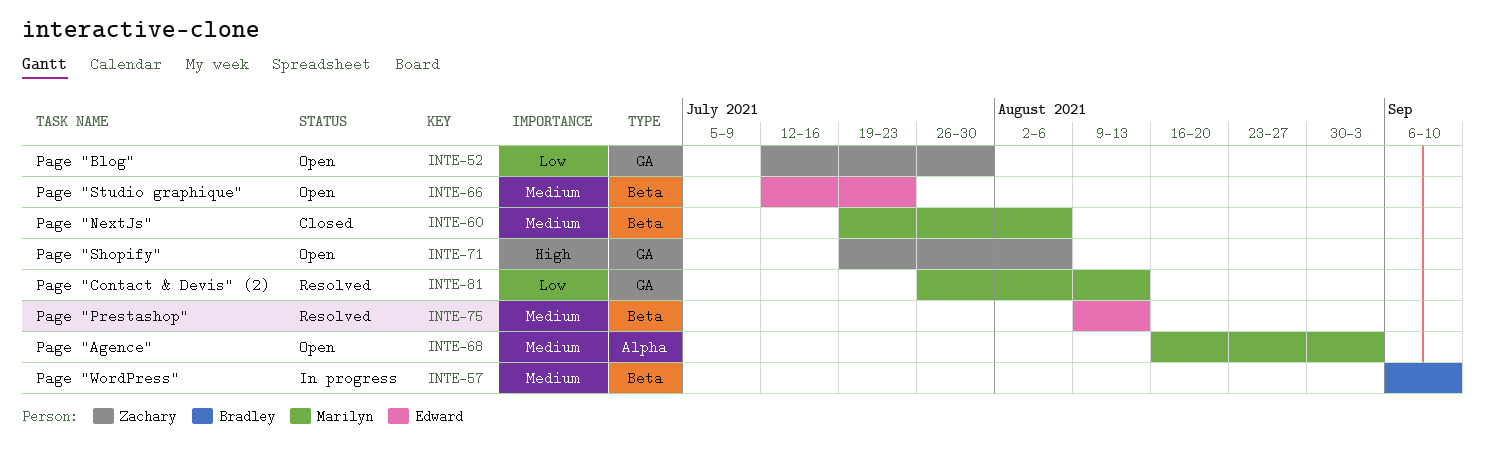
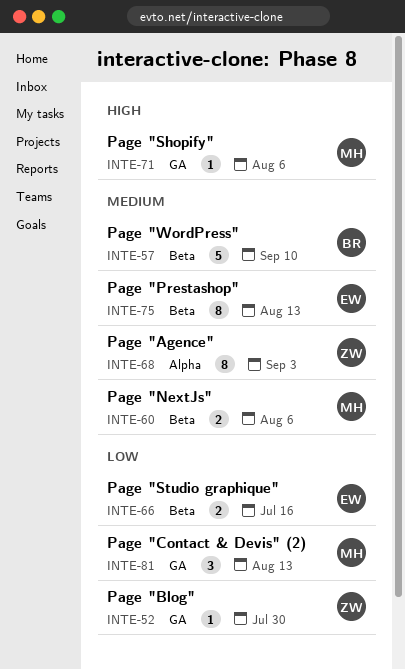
INTE-66, priority: Medium -> Low
INTE-66, due: Jul 23 -> Jul 16
INTE-68, owner: Marilyn -> Zachary
INTE-71, owner: Zachary -> Marilyn

